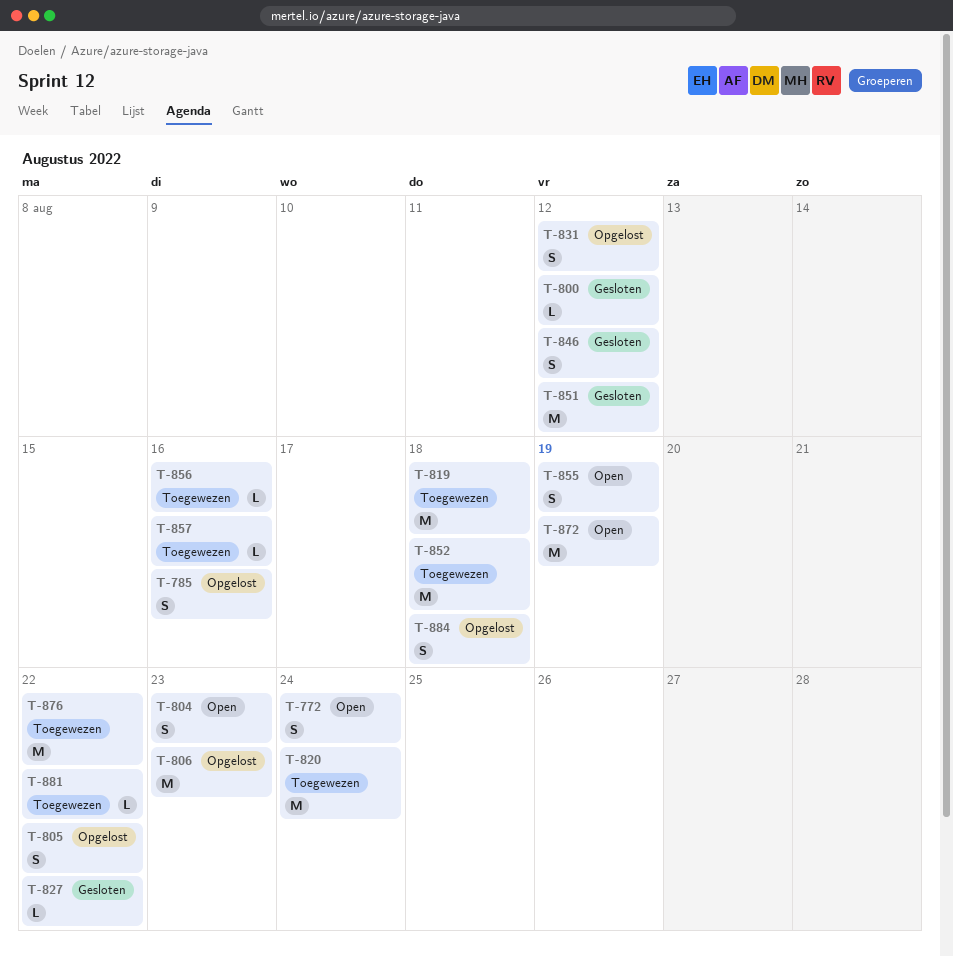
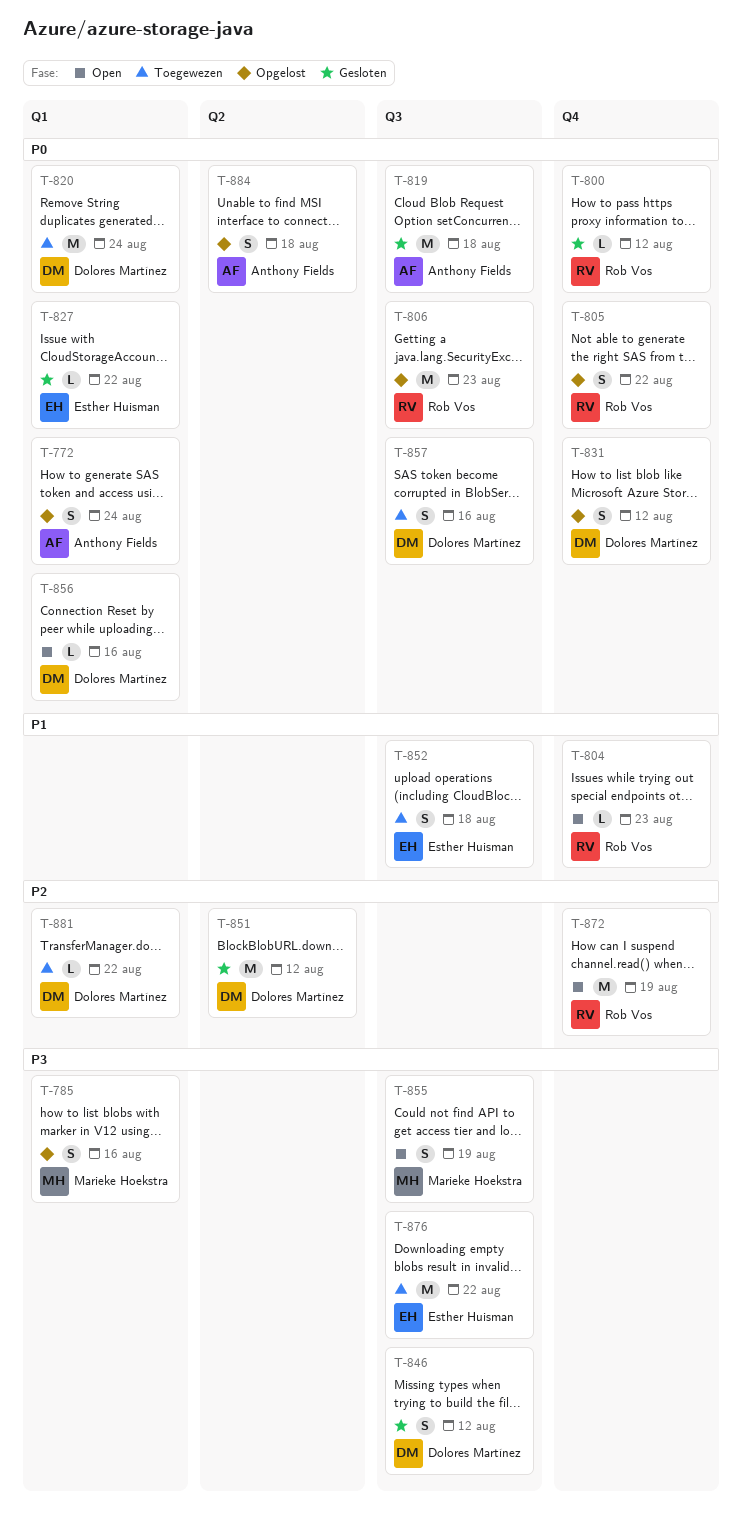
T-772, status: Open -> Opgelost
T-804, estimate: S -> L
T-819, status: Toegewezen -> Gesloten
T-852, estimate: M -> S
T-856, status: Toegewezen -> Open
T-857, estimate: L -> S

